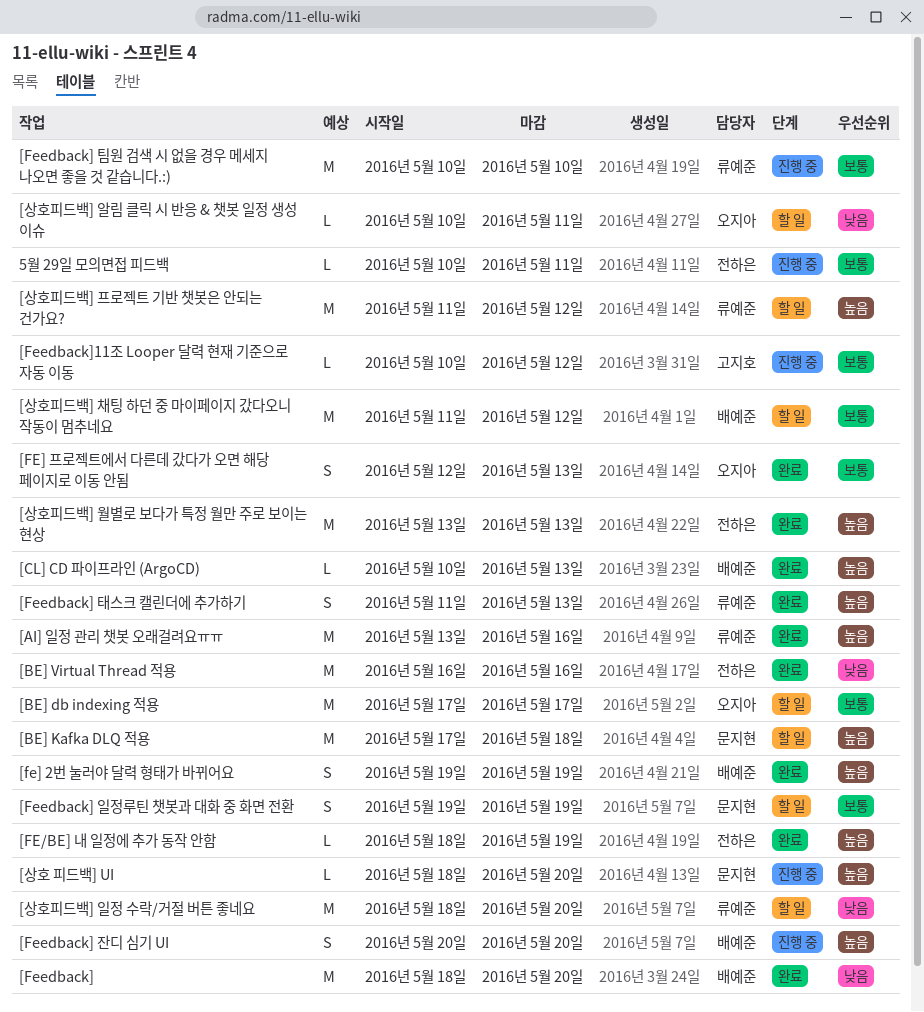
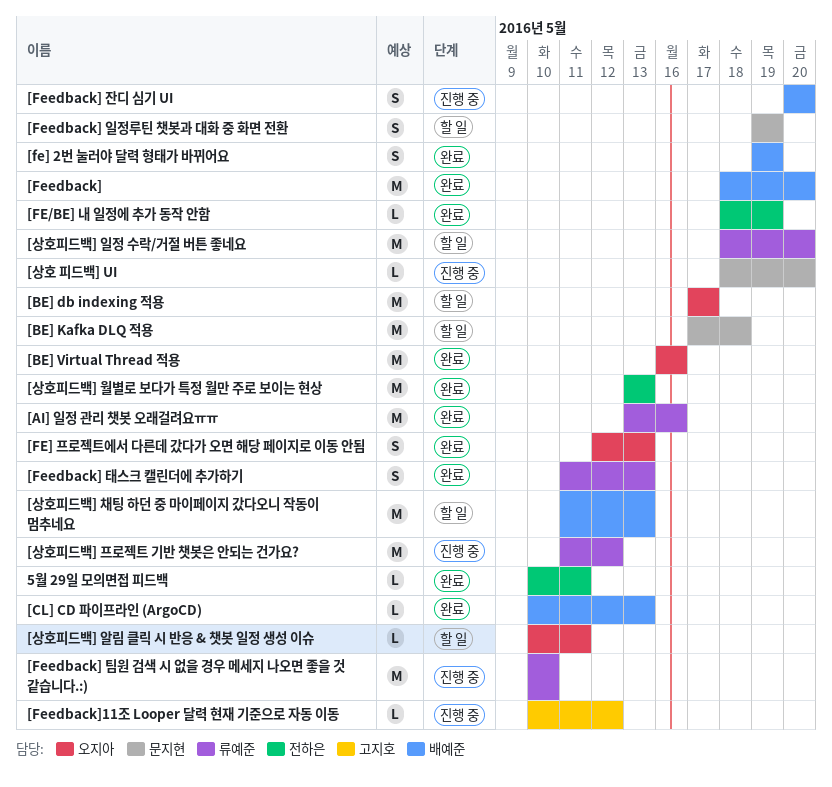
5월 29일 모의면접 피드백, status: 진행 중 -> 완료
[BE] Virtual Thread 적용, owner: 전하은 -> 오지아
[상호피드백] 채팅 하던 중 마이페이지 갔다오니 작동이 멈추네요, due: May 12 -> May 13
[상호피드백] 프로젝트 기반 챗봇은 안되는 건가요?, status: 할 일 -> 진행 중

